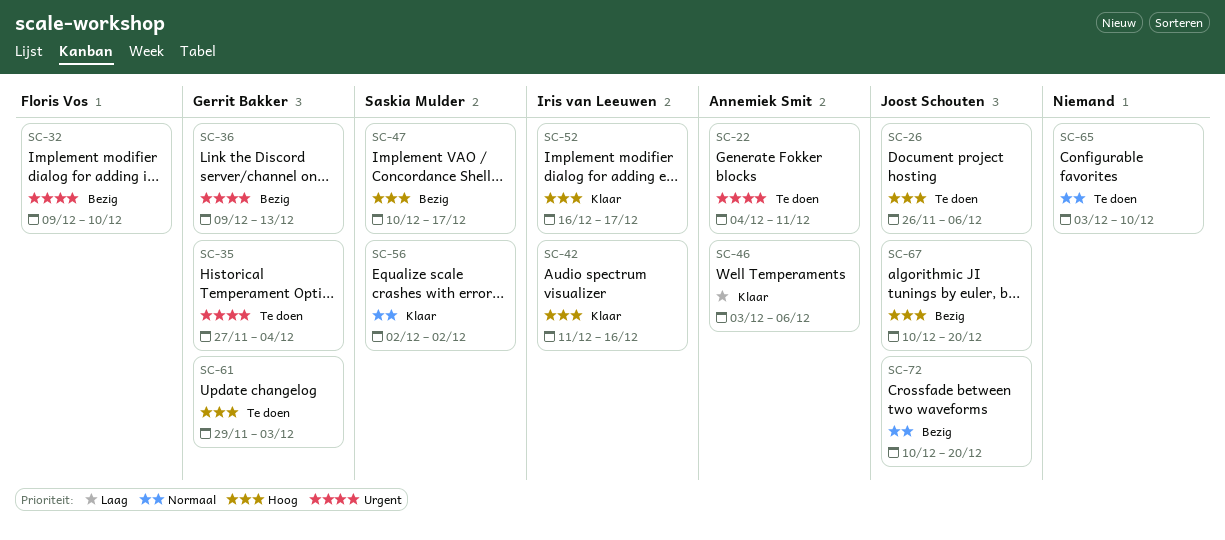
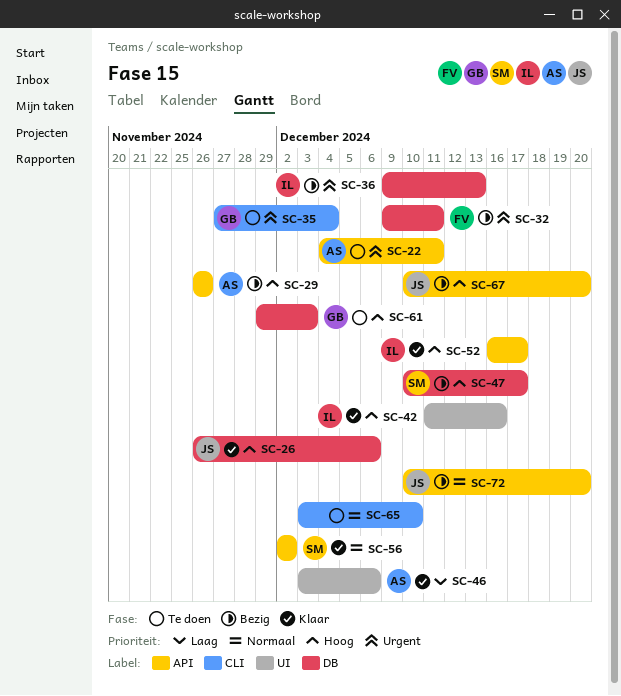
SC-26, status: Te doen -> Klaar
SC-29: none -> present
SC-32, due: Dec 10 -> Dec 11
SC-36, owner: Gerrit Bakker -> Iris van Leeuwen

